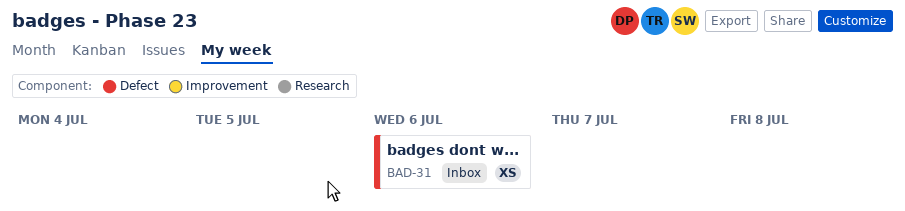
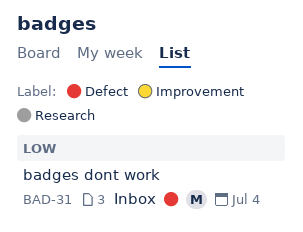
BAD-31, estimate: XS -> M
BAD-31, due: Jul 6 -> Jul 4

